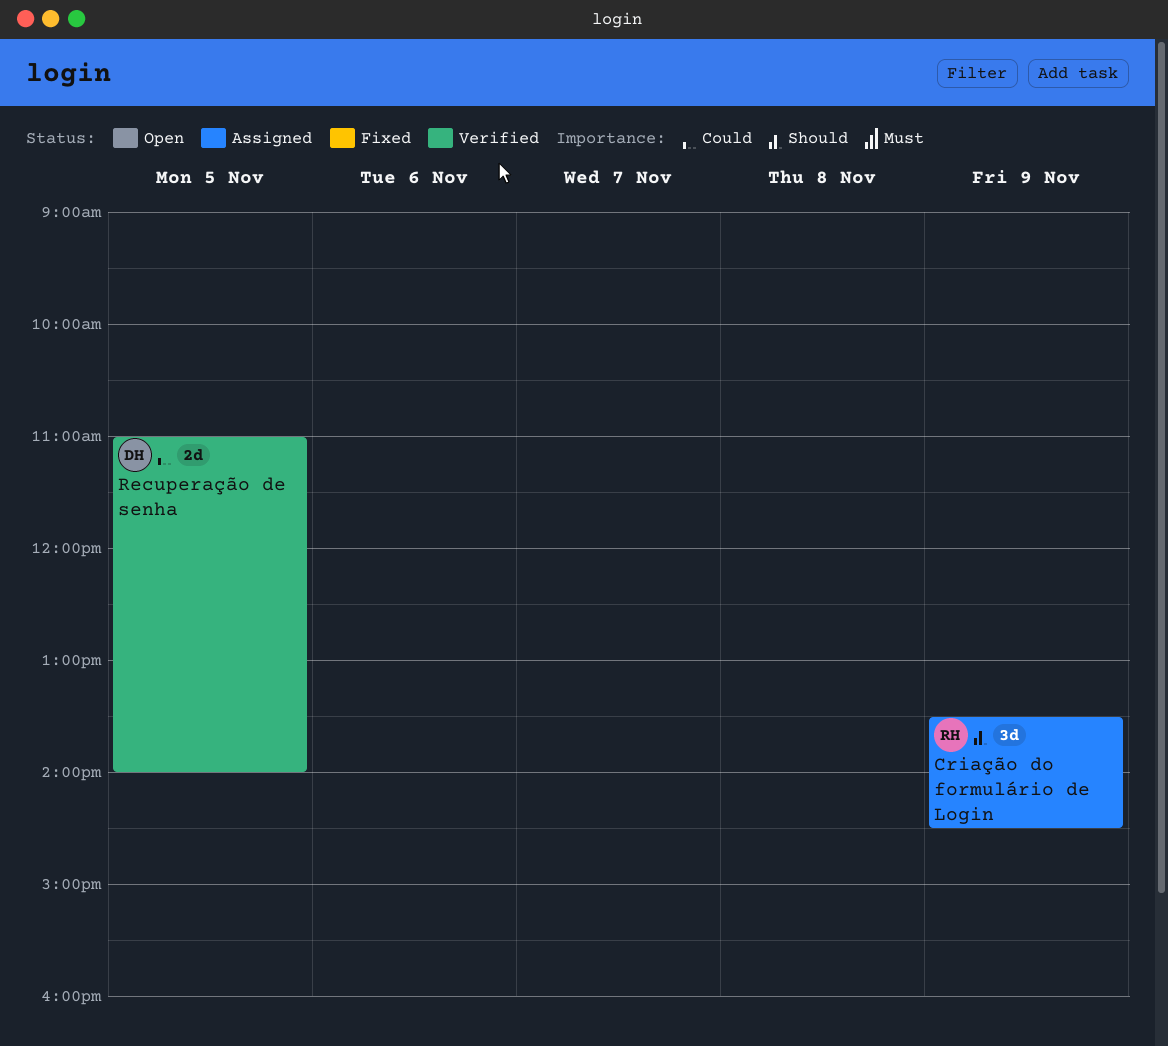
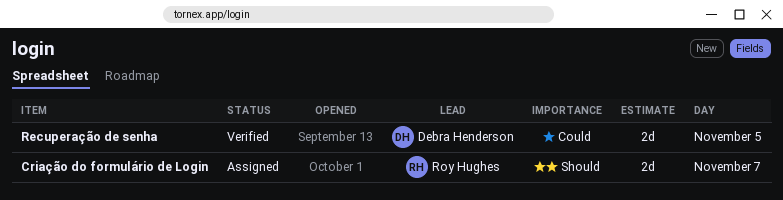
Criação do formulário de Login, estimate: 3d -> 2d
Criação do formulário de Login, day: Nov 9 -> Nov 7

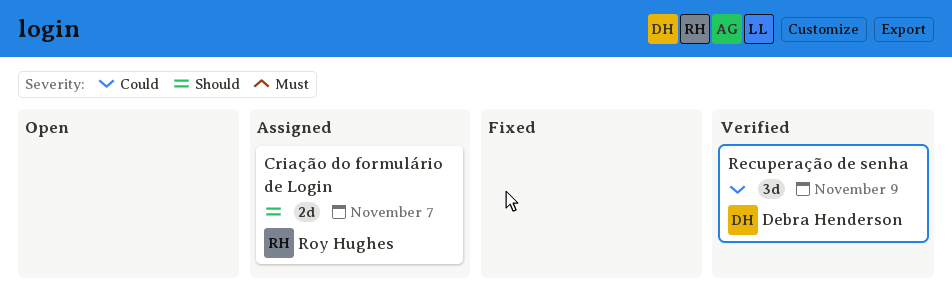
Recuperação de senha, estimate: 2d -> 3d
Recuperação de senha, day: Nov 5 -> Nov 9

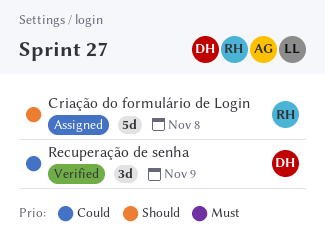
Criação do formulário de Login, estimate: 2d -> 5d
Criação do formulário de Login, day: Nov 7 -> Nov 8

